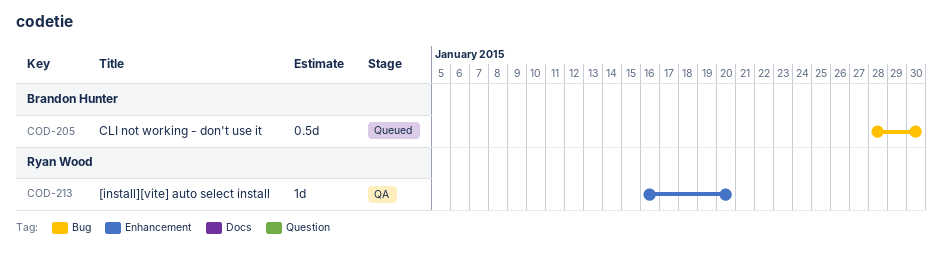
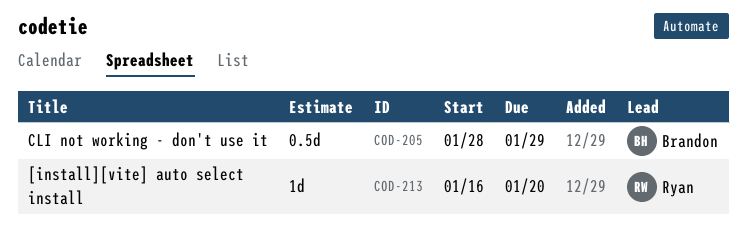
COD-205, due: Jan 30 -> Jan 29

